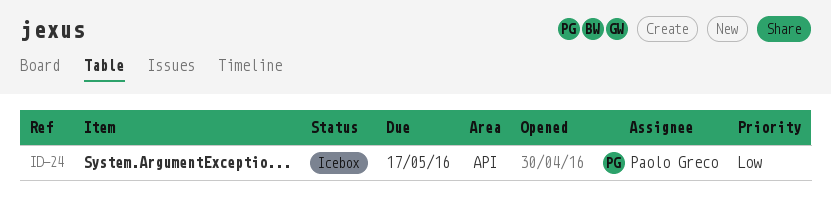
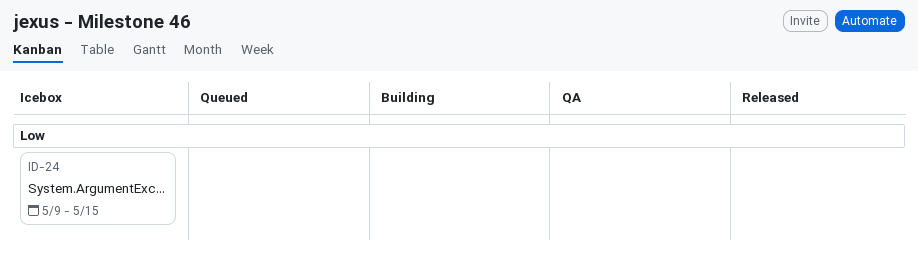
ID-24, due: May 17 -> May 15

